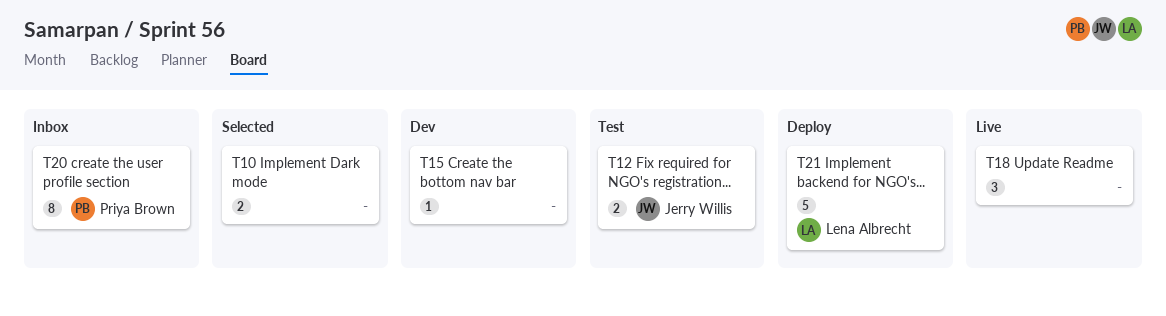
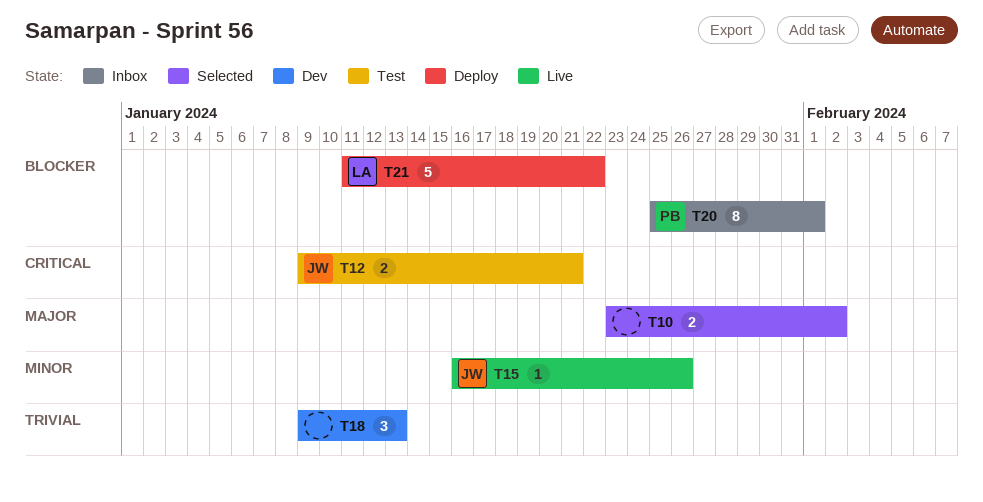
T15, status: Dev -> Live
T15, owner: none -> Jerry Willis
T18, status: Live -> Dev

